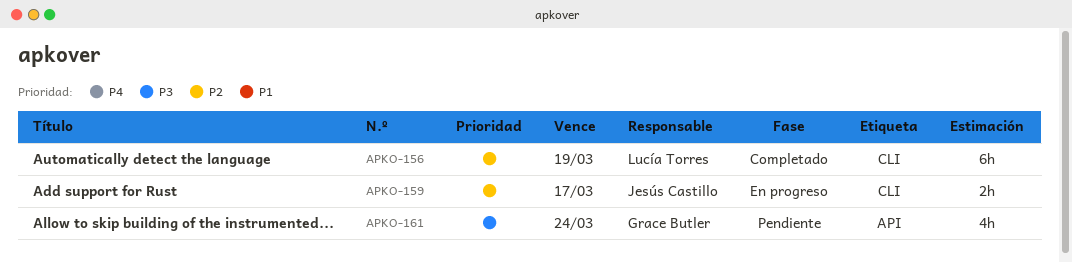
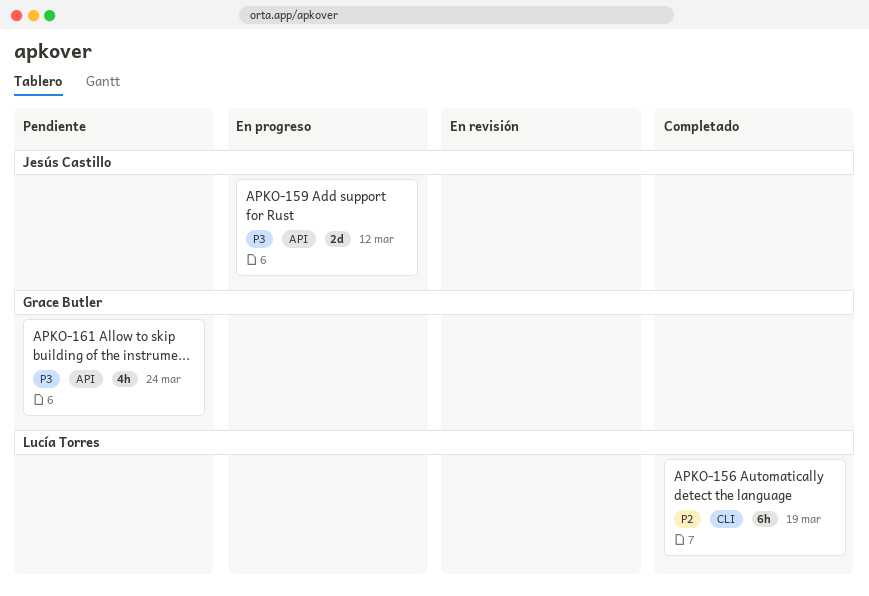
APKO-159, priority: P2 -> P3
APKO-159, label: CLI -> API
APKO-159, estimate: 2h -> 2d
APKO-159, due: Mar 17 -> Mar 12

